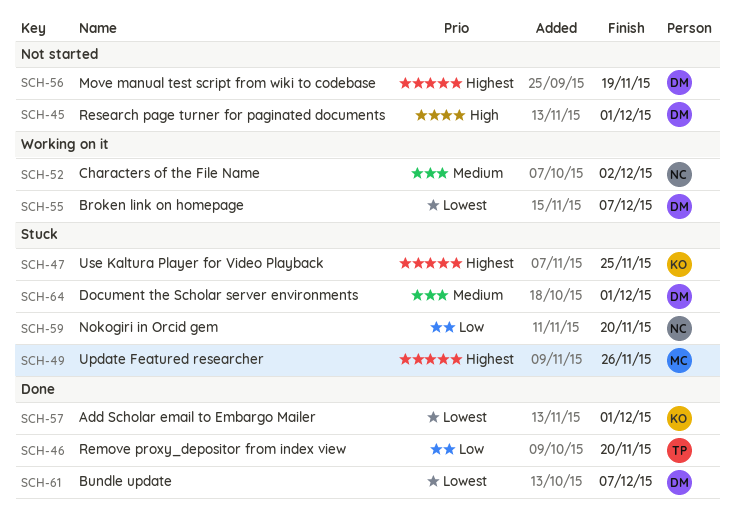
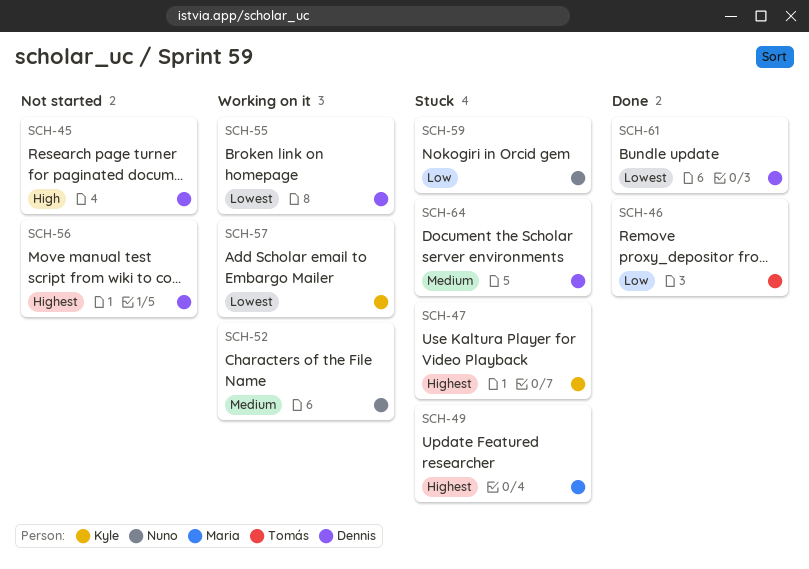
SCH-57, status: Done -> Working on it

